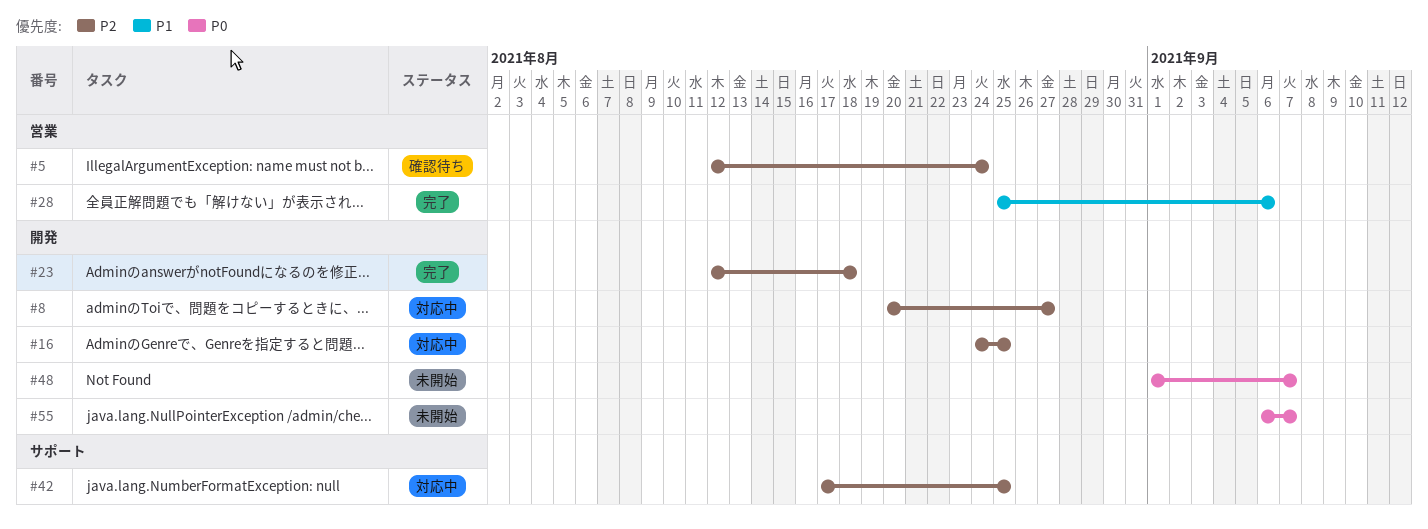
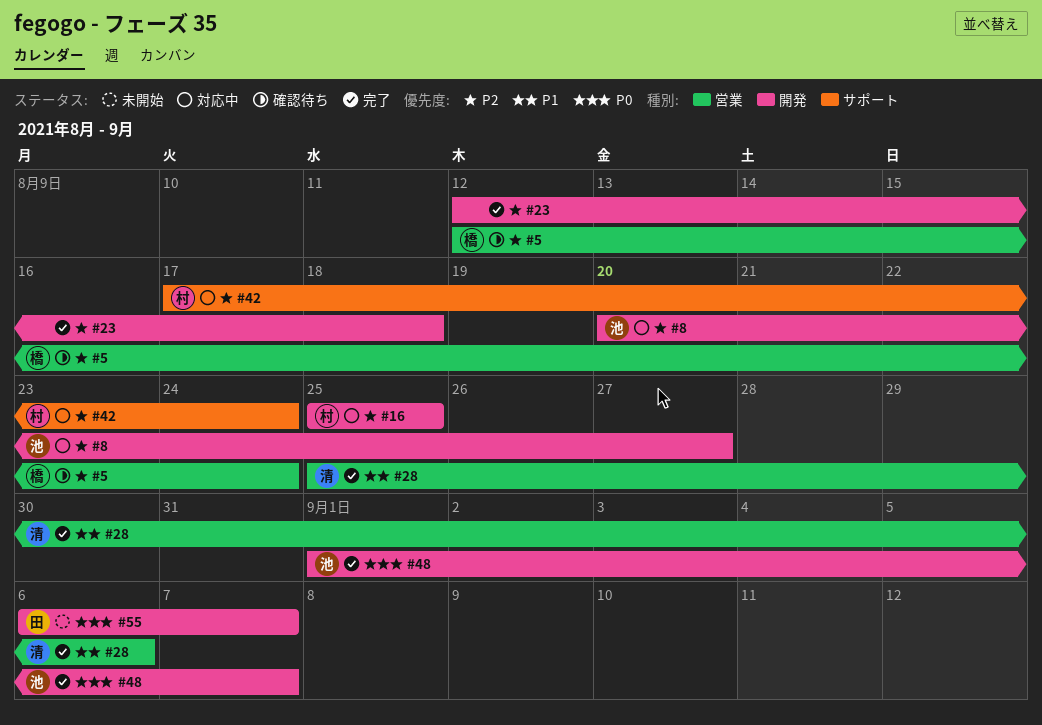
#16, start: Aug 24 -> Aug 25
#42, due: Aug 25 -> Aug 24
#48, status: 未開始 -> 完了

